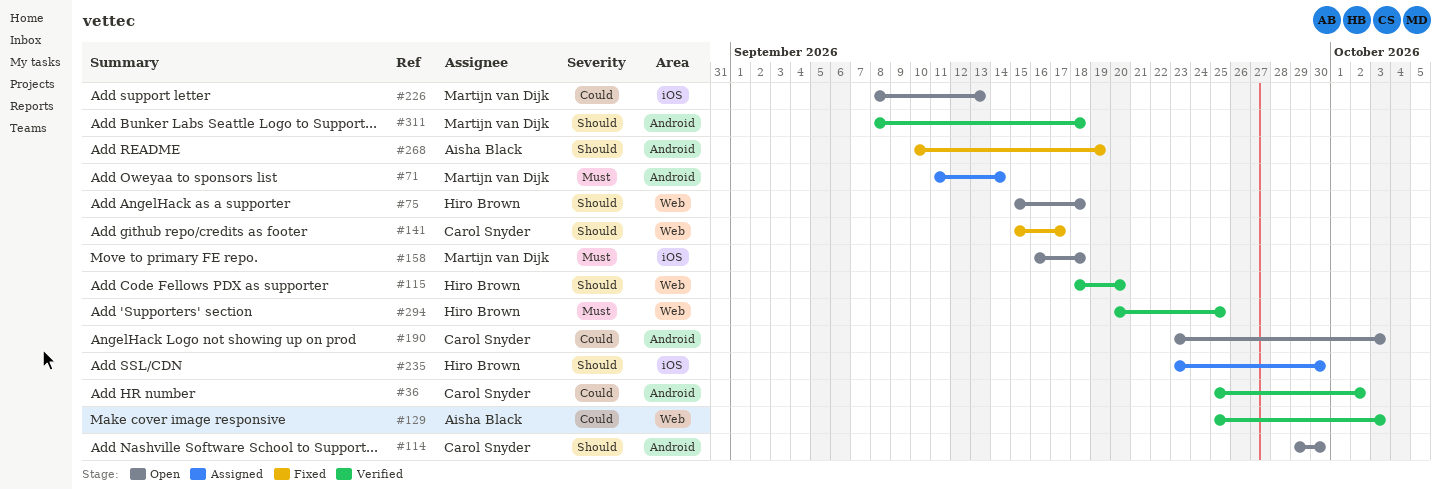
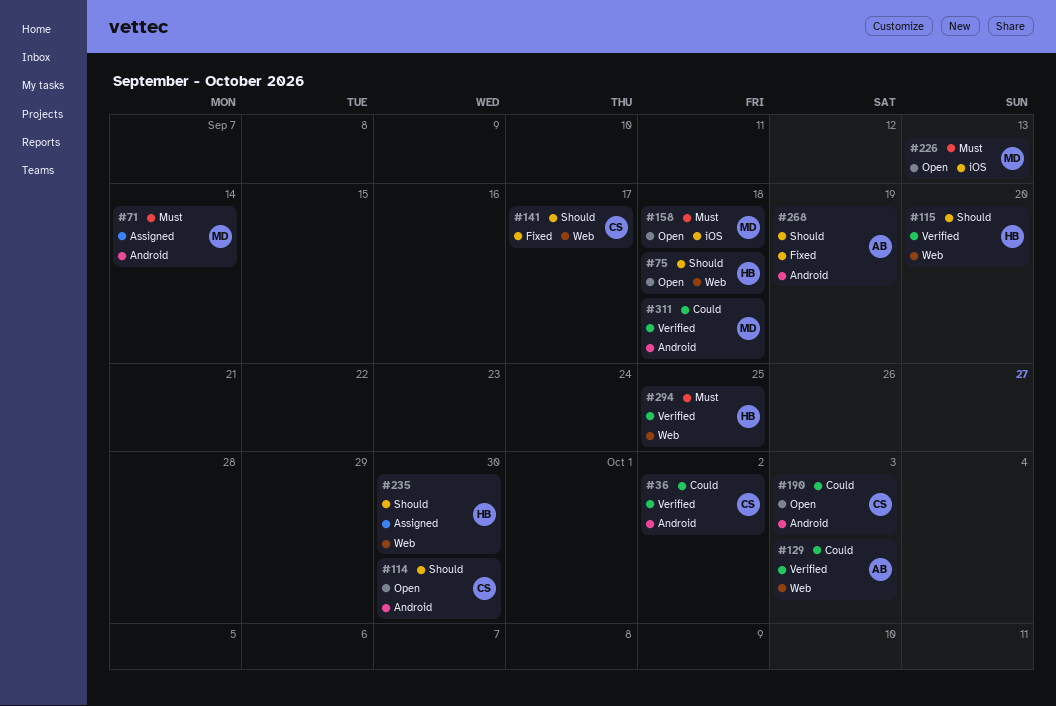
#226, priority: Could -> Must
#235, label: iOS -> Web
#311, priority: Should -> Could

